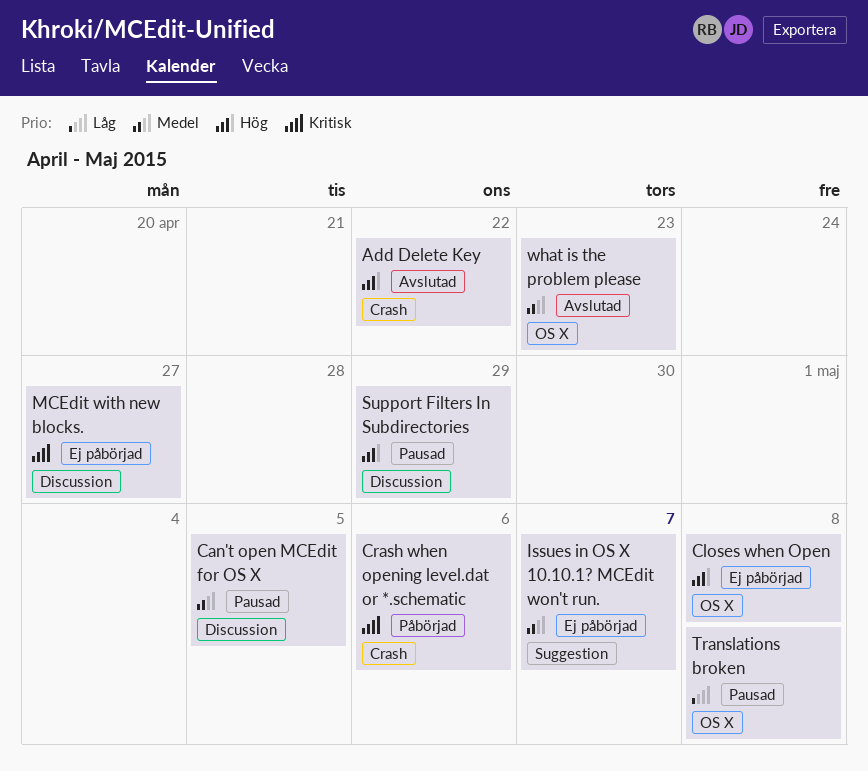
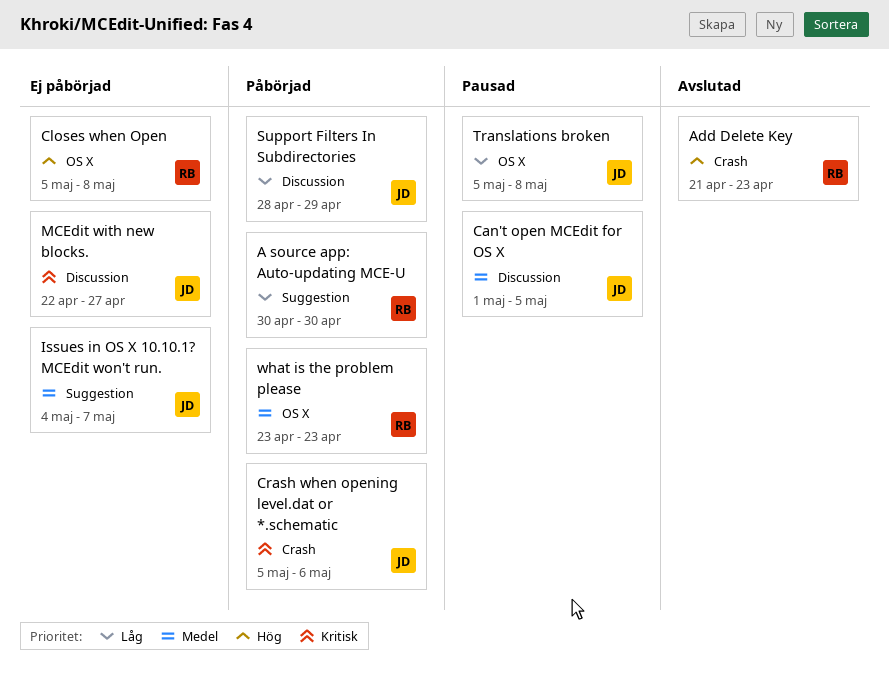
A source app: Auto-updating MCE-U: none -> present
Add Delete Key, due: Apr 22 -> Apr 23
Support Filters In Subdirectories, status: Pausad -> Påbörjad
Support Filters In Subdirectories, priority: Hög -> Låg
what is the problem please, status: Avslutad -> Påbörjad

